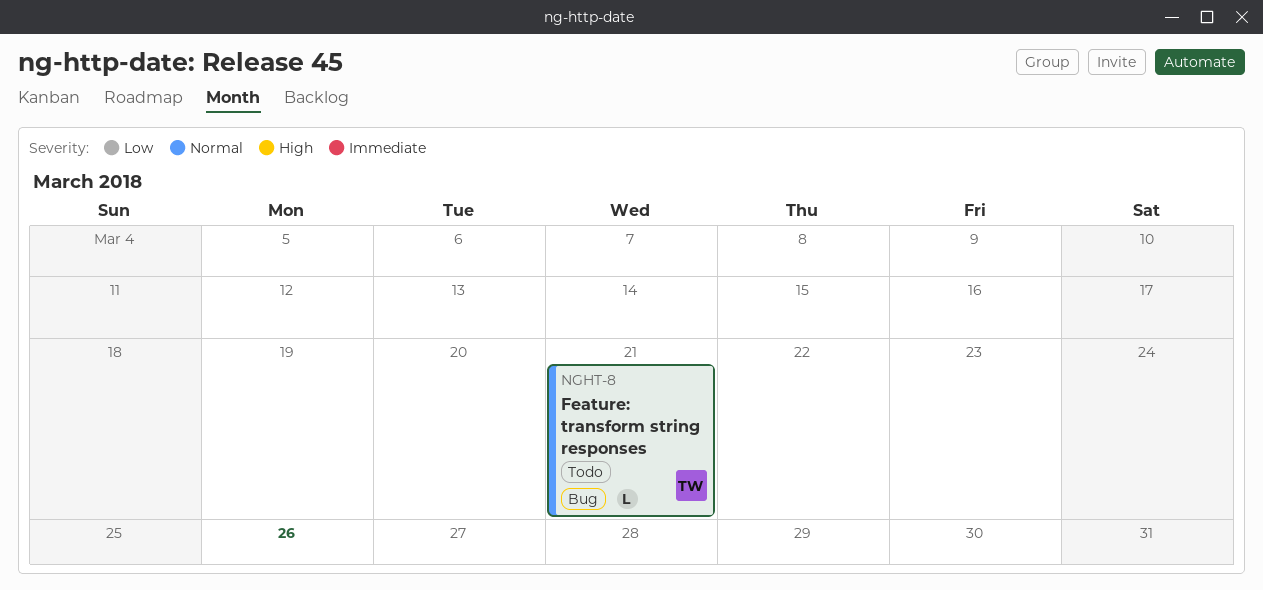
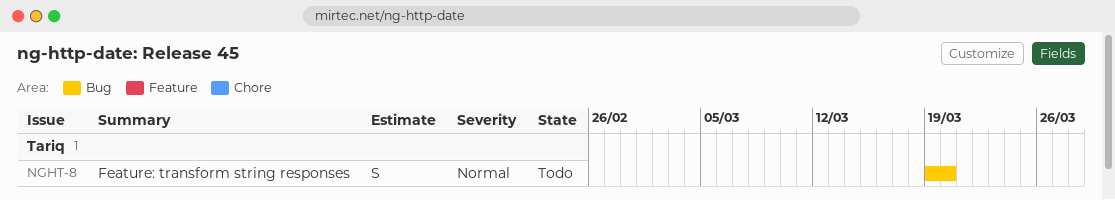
NGHT-8, estimate: L -> S
NGHT-8, due: Mar 21 -> Mar 20

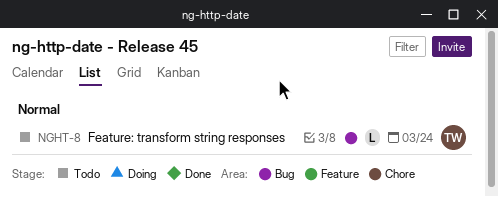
NGHT-8, estimate: S -> L
NGHT-8, due: Mar 20 -> Mar 24

